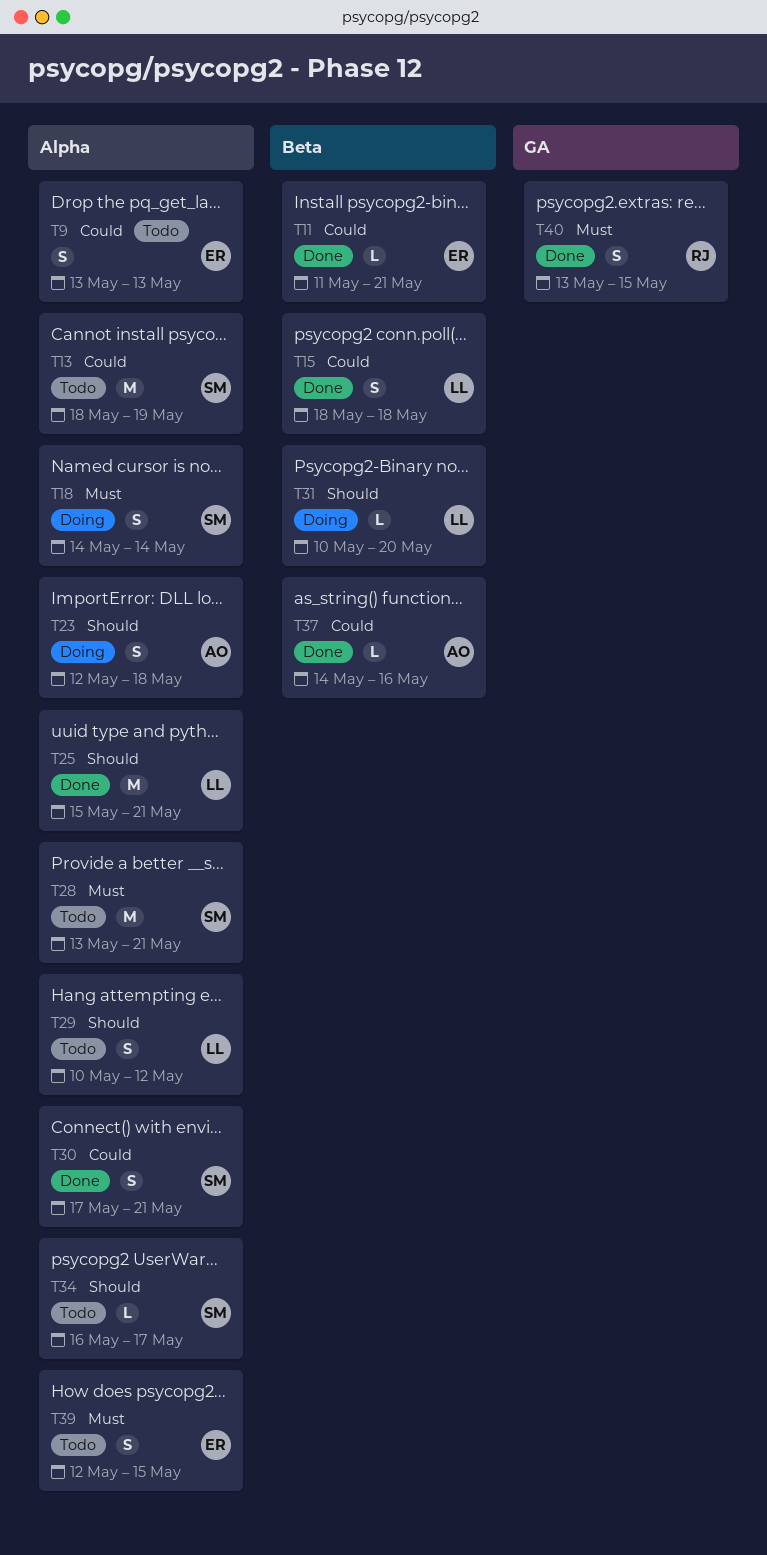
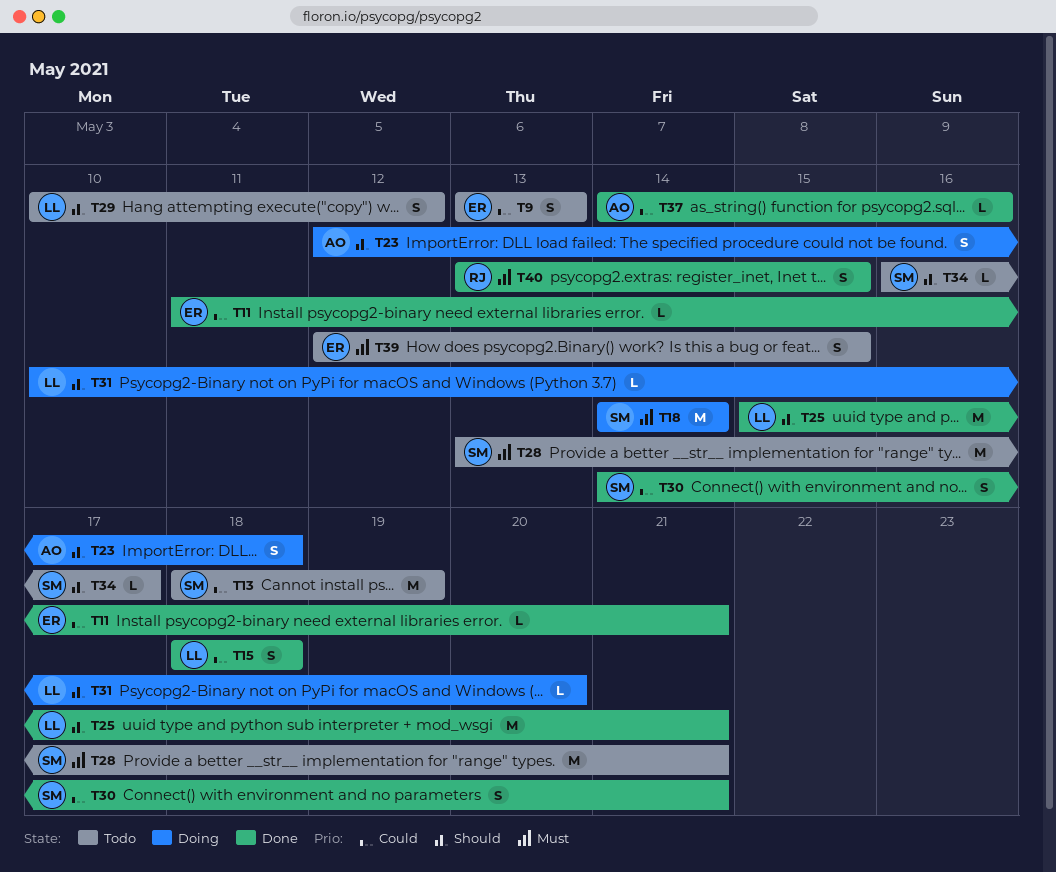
T18, estimate: S -> M
T30, start: May 17 -> May 14

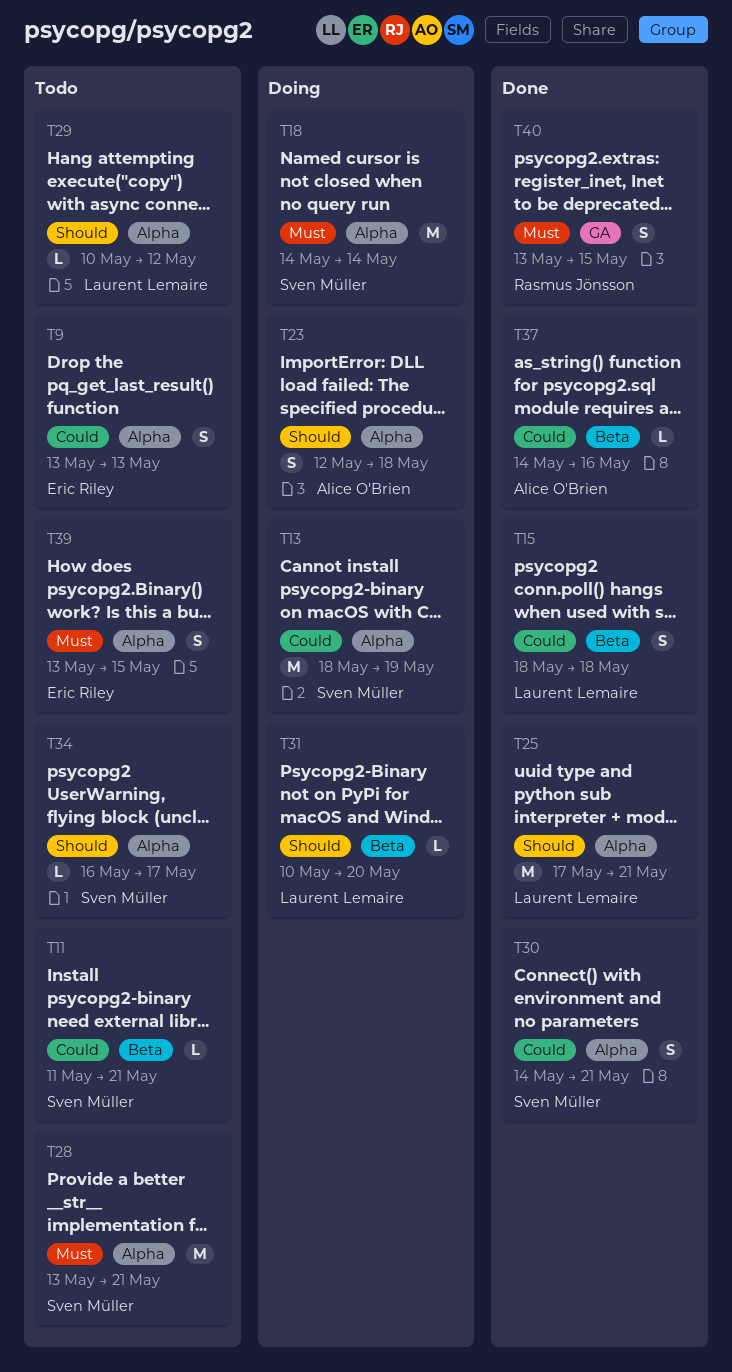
T11, status: Done -> Todo
T11, owner: Eric Riley -> Sven Müller
T13, status: Todo -> Doing
T25, start: May 15 -> May 17
T29, estimate: S -> L
T39, start: May 12 -> May 13

